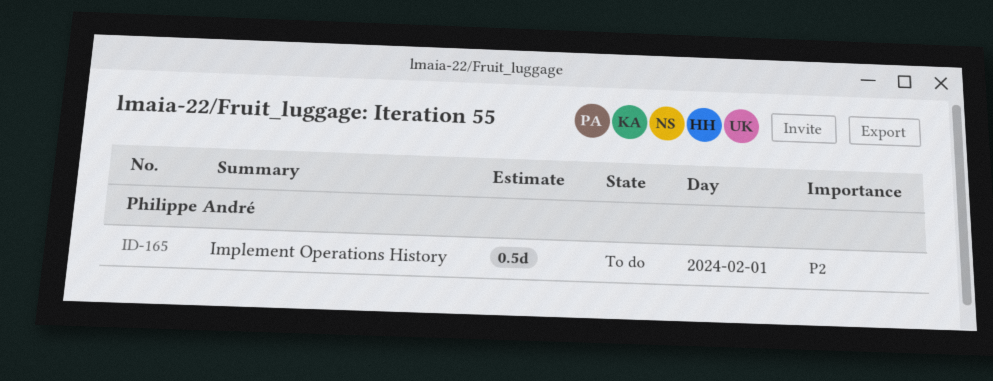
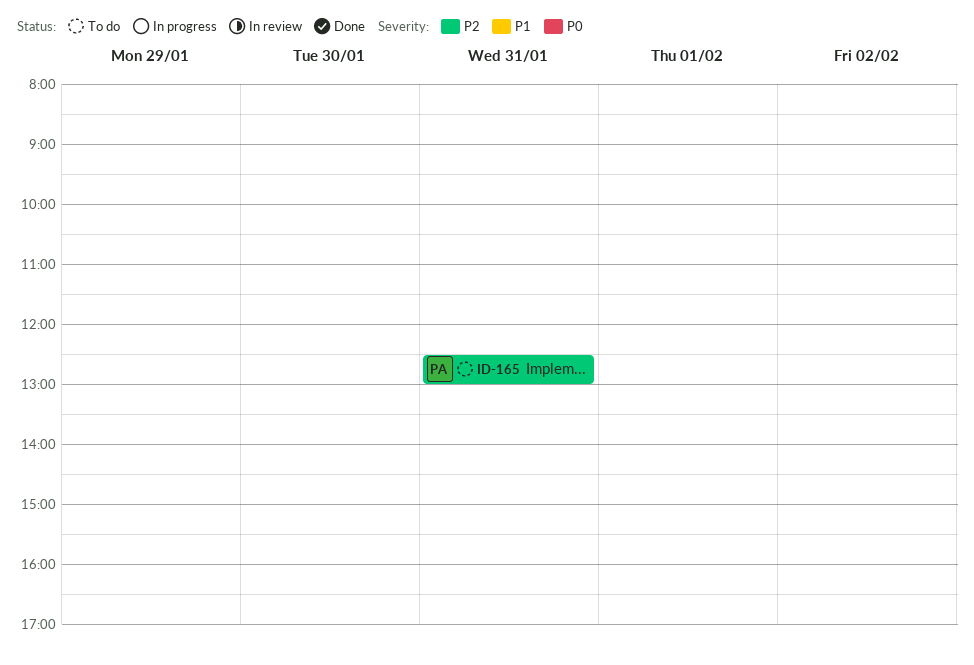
ID-165, day: Feb 1 -> Jan 31

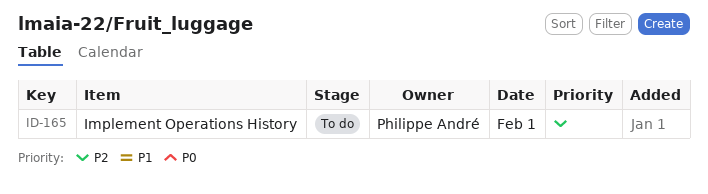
ID-165, day: Jan 31 -> Feb 1

